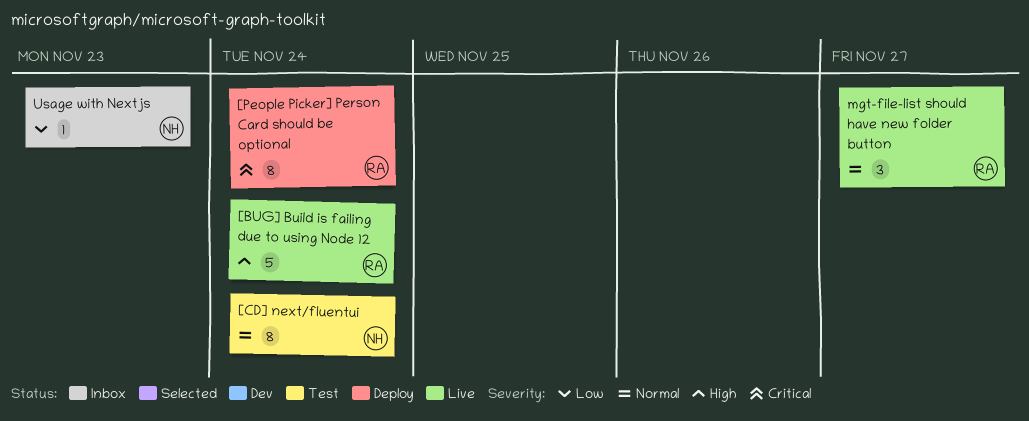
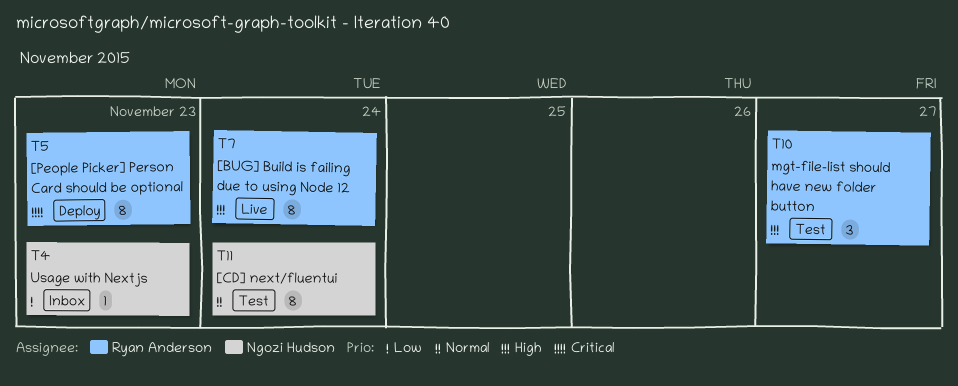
[BUG] Build is failing due to using Node 12, estimate: 5 -> 8
[People Picker] Person Card should be optional, due: Nov 24 -> Nov 23
mgt-file-list should have new folder button, status: Live -> Test
mgt-file-list should have new folder button, priority: Normal -> High

